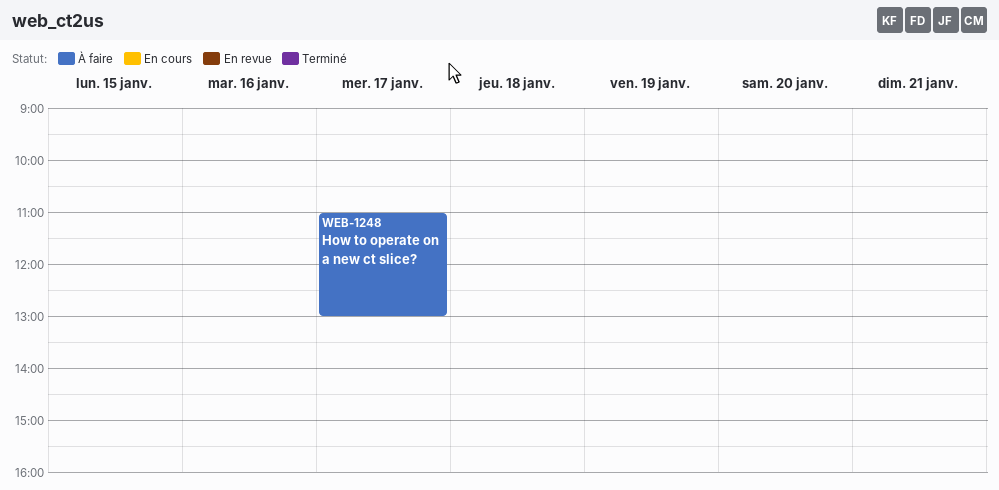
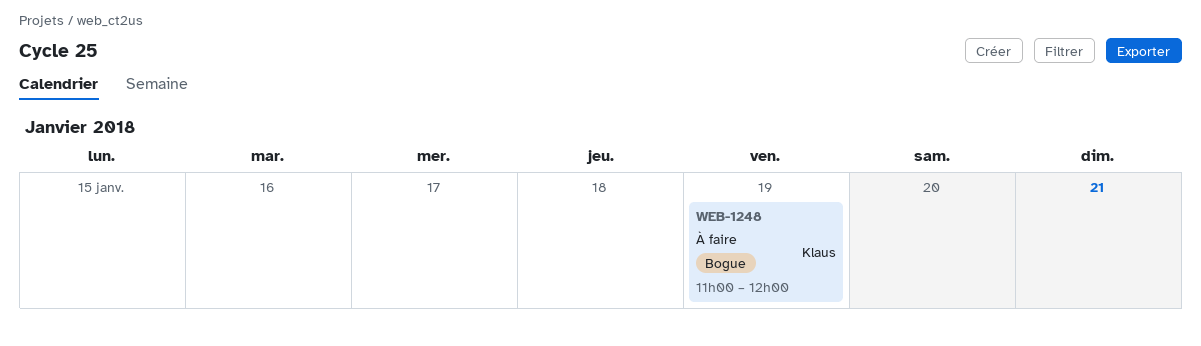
WEB-1248, day: Jan 17 -> Jan 19
WEB-1248, ends: 13:00 -> 12:00

